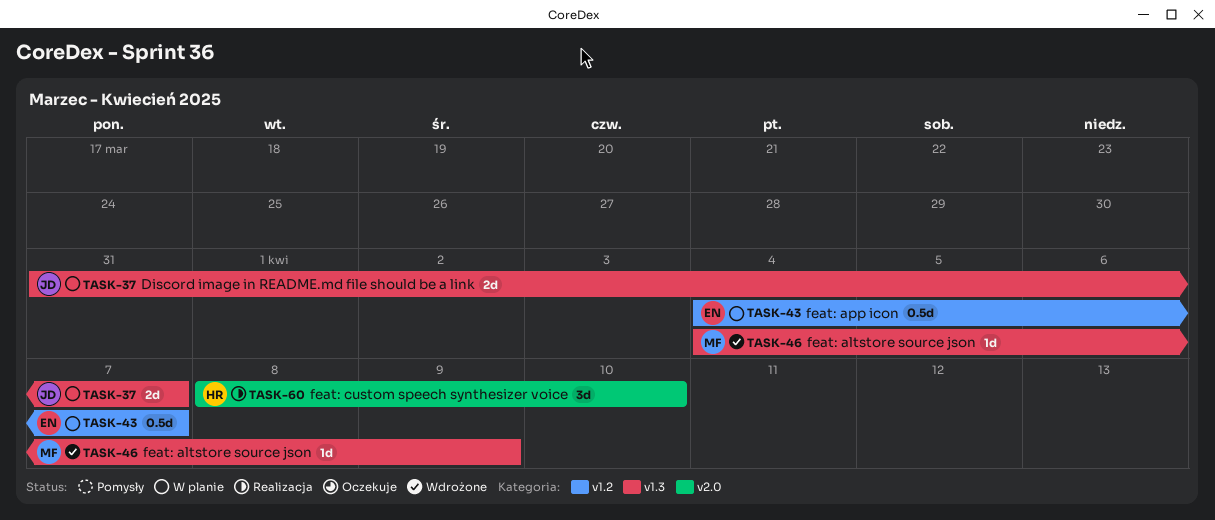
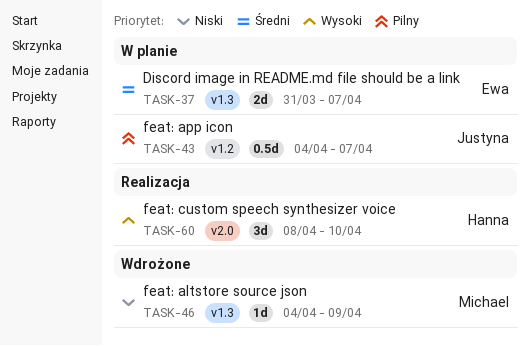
TASK-37, owner: Justyna -> Ewa
TASK-43, owner: Ewa -> Justyna

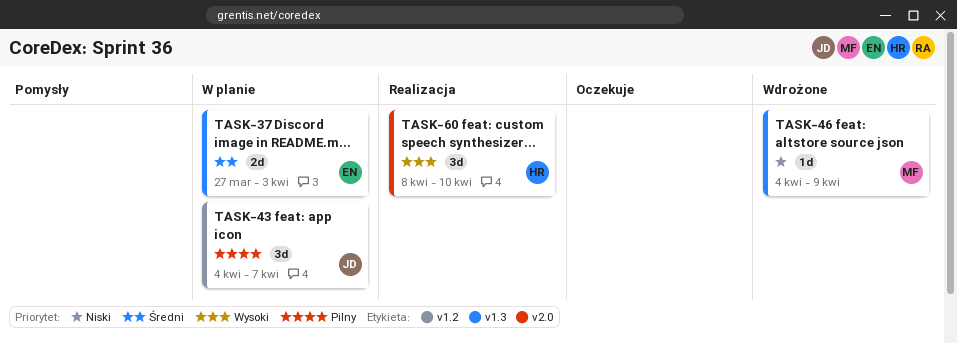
TASK-37, start: Mar 31 -> Mar 27
TASK-37, due: Apr 7 -> Apr 3
TASK-43, estimate: 0.5d -> 3d

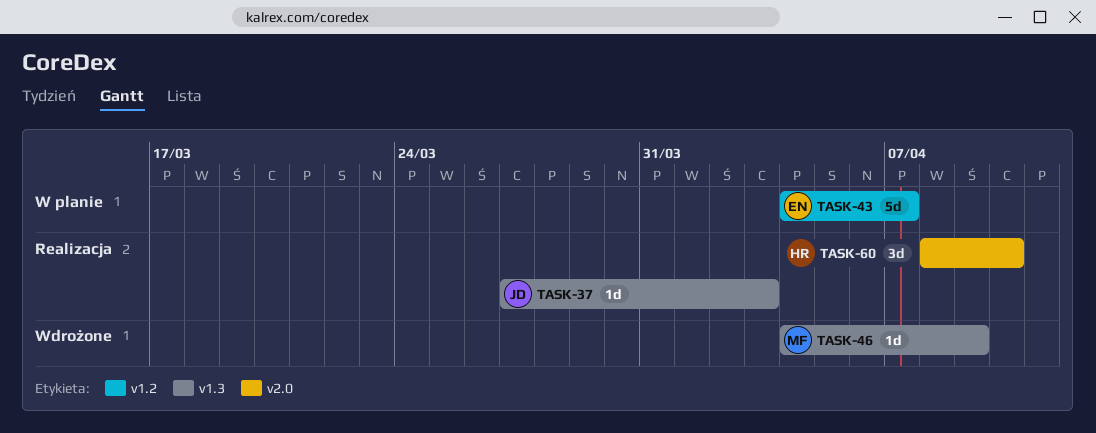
TASK-37, status: W planie -> Realizacja
TASK-37, owner: EN -> JD
TASK-37, estimate: 2d -> 1d
TASK-43, owner: JD -> EN
TASK-43, estimate: 3d -> 5d

